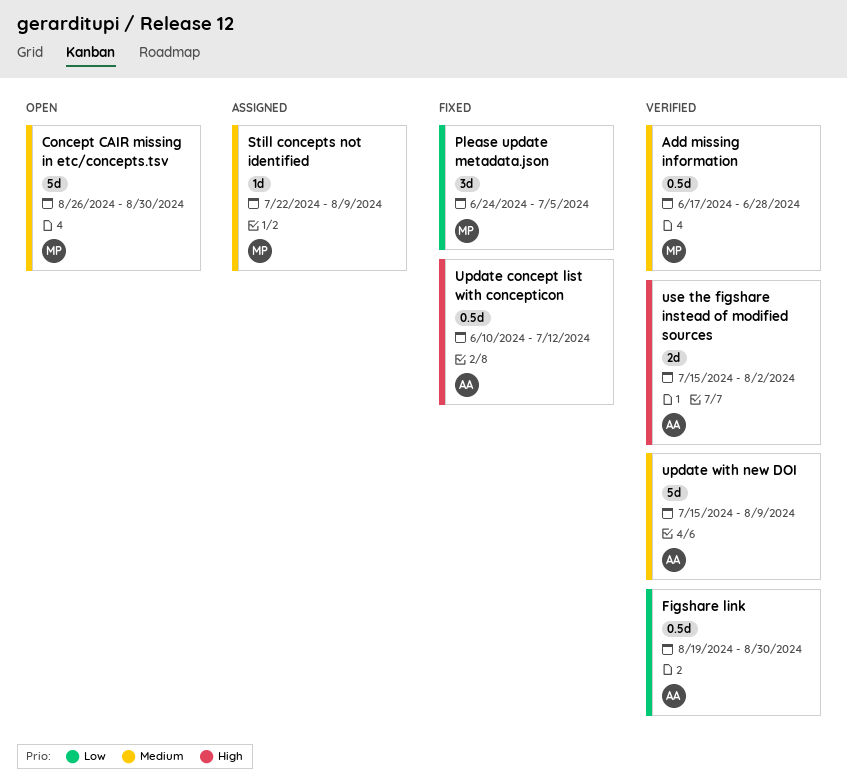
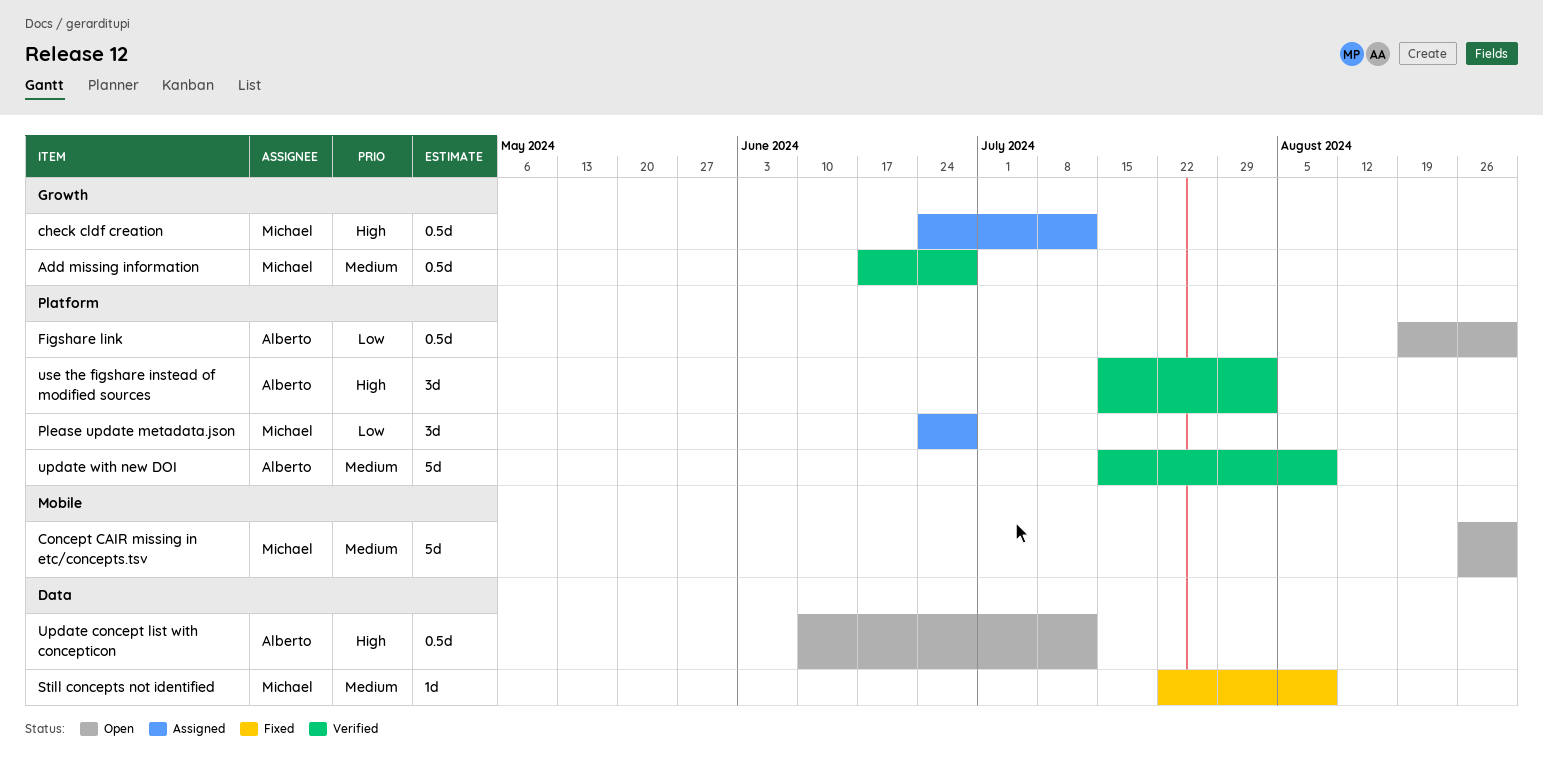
check cldf creation: none -> present
Figshare link, status: Verified -> Open
Please update metadata.json, status: Fixed -> Assigned
Please update metadata.json, due: Jul 5 -> Jun 28
Still concepts not identified, status: Assigned -> Fixed
Update concept list with concepticon, status: Fixed -> Open
use the figshare instead of modified sources, estimate: 2d -> 3d

